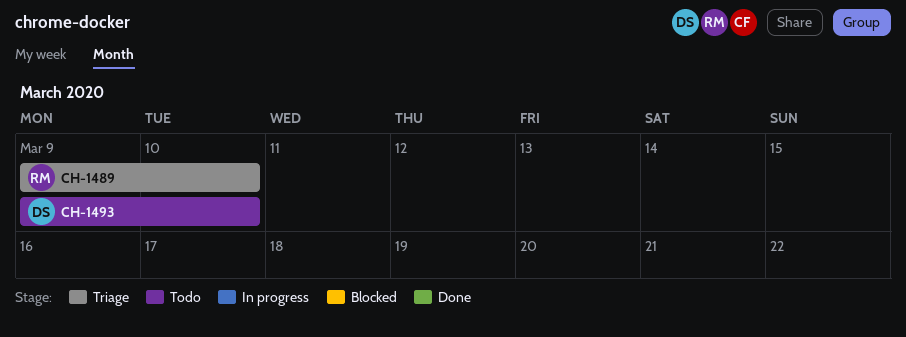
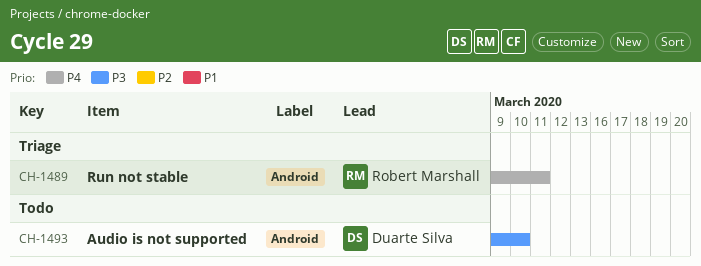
CH-1489, due: Mar 10 -> Mar 11

